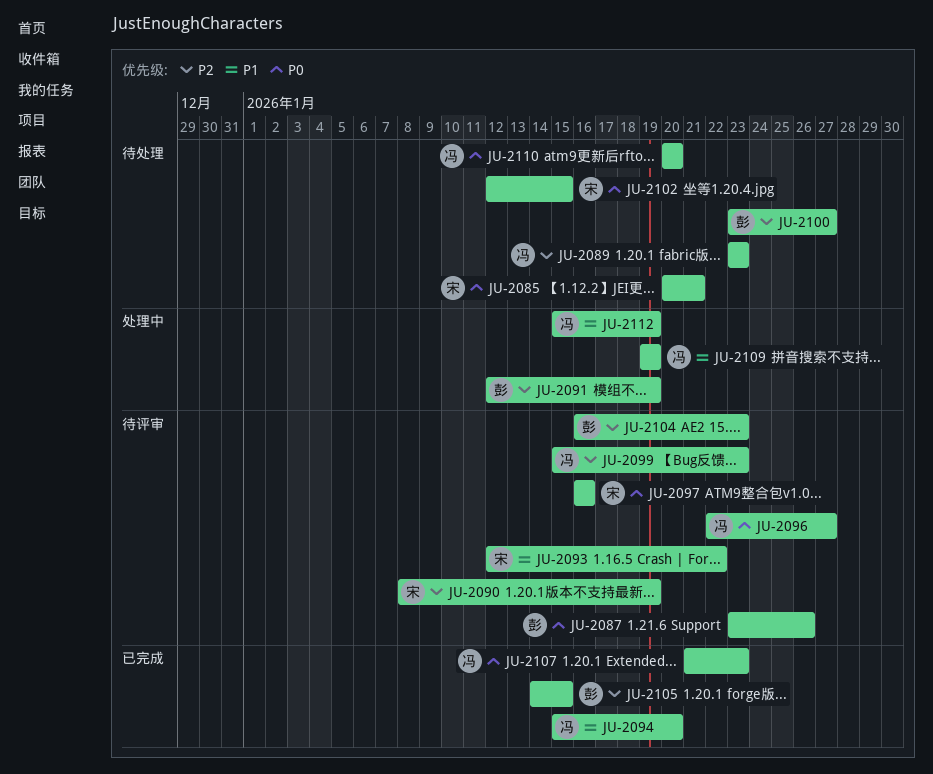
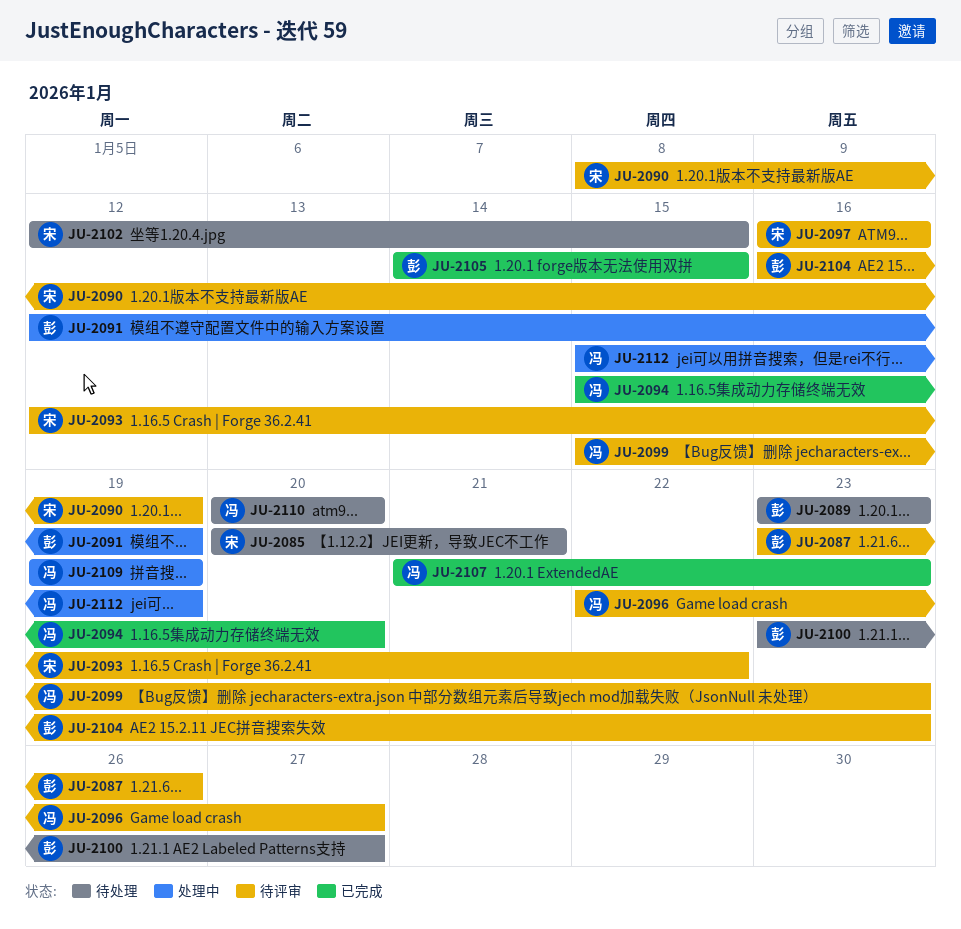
JU-2089, owner: 冯 -> 彭

